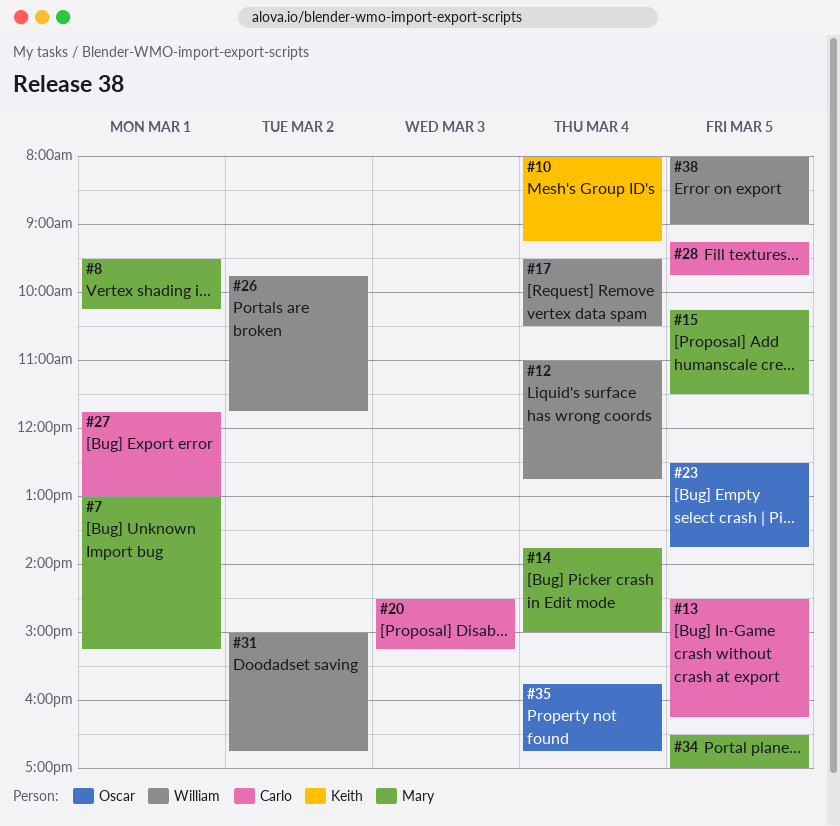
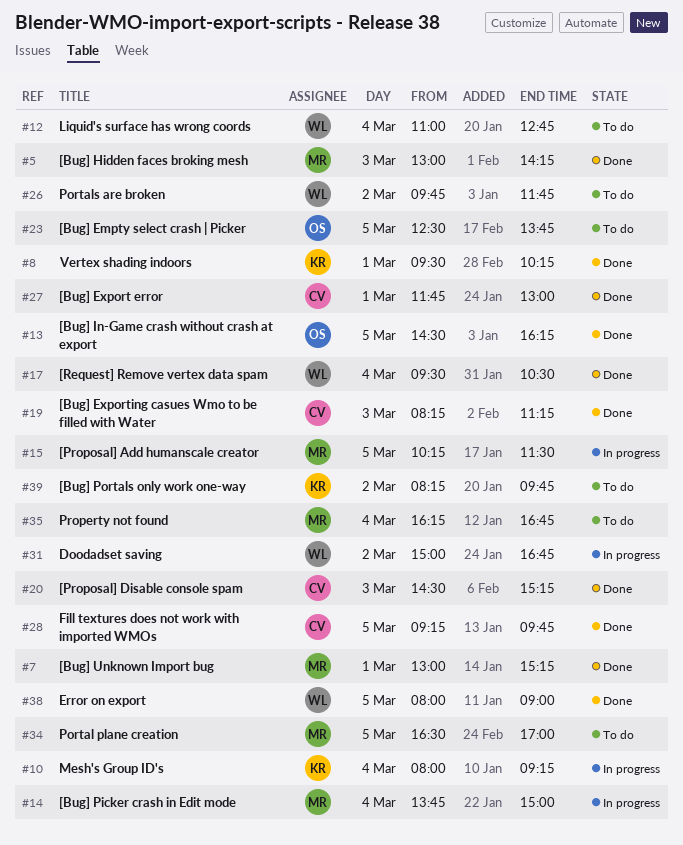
#5: none -> present
#8, owner: Mary -> Keith
#13, owner: Carlo -> Oscar
#19: none -> present
#35, owner: Oscar -> Mary
#35, begins: 15:45 -> 16:15
#39: none -> present

